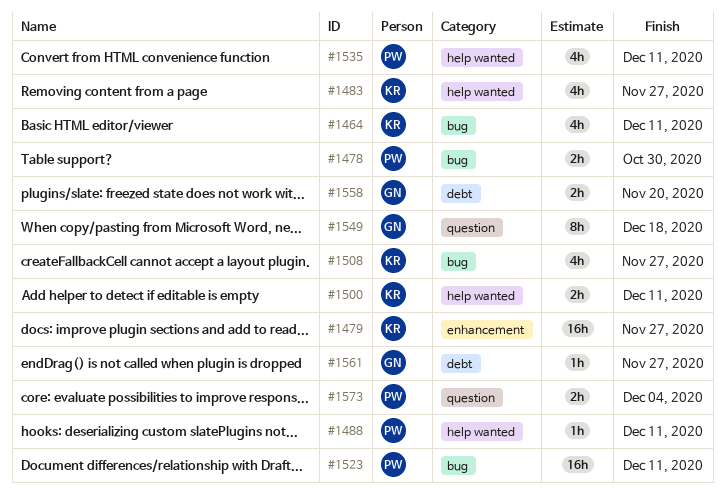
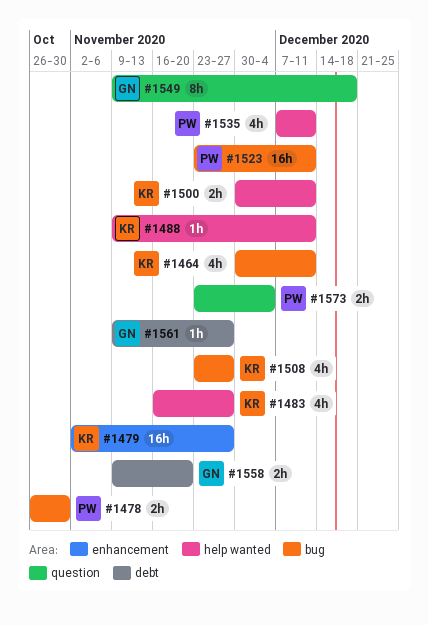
#1488, owner: PW -> KR

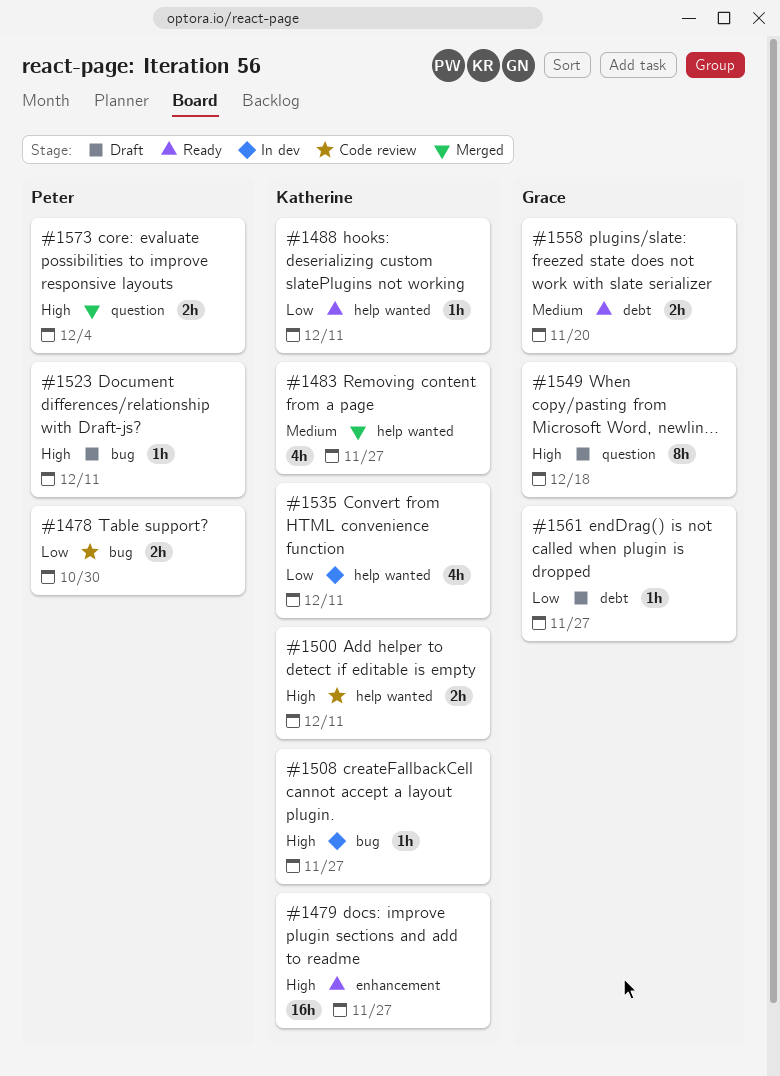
#1464: present -> none
#1508, estimate: 4h -> 1h
#1523, estimate: 16h -> 1h
#1535, owner: Peter -> Katherine

